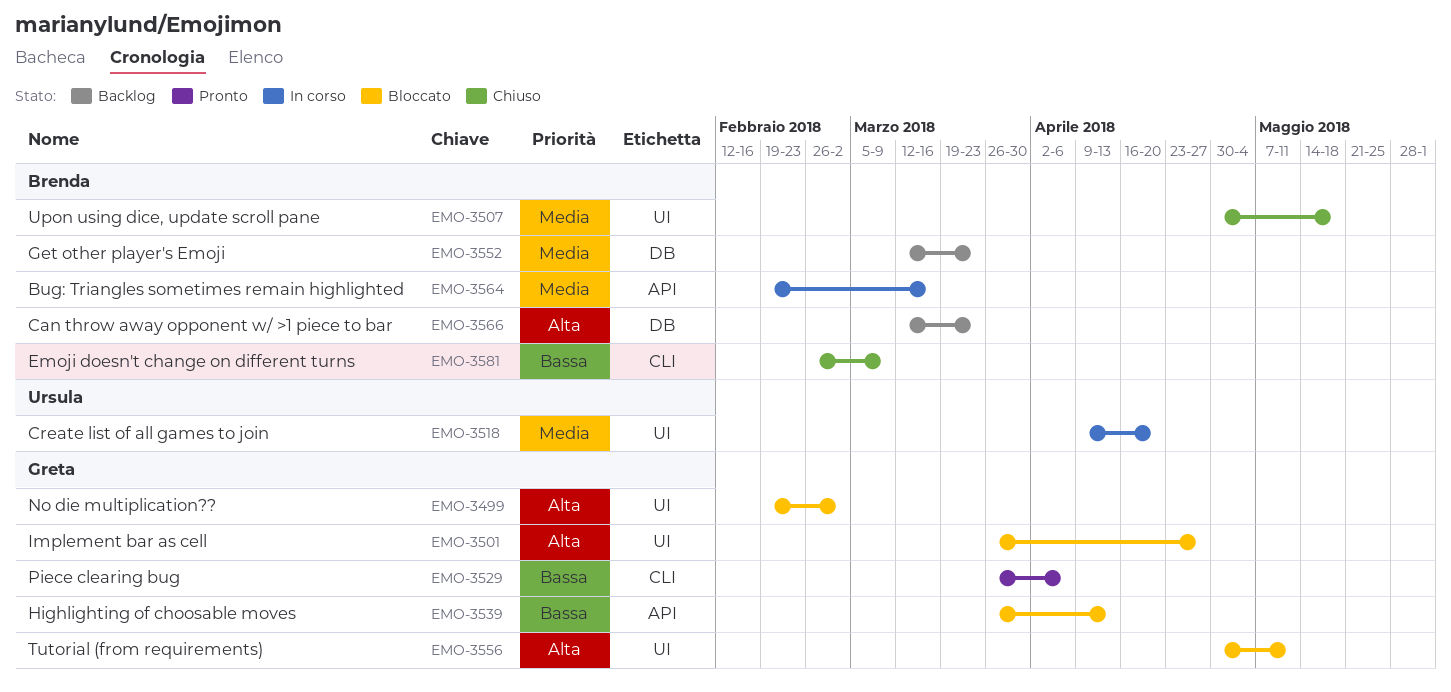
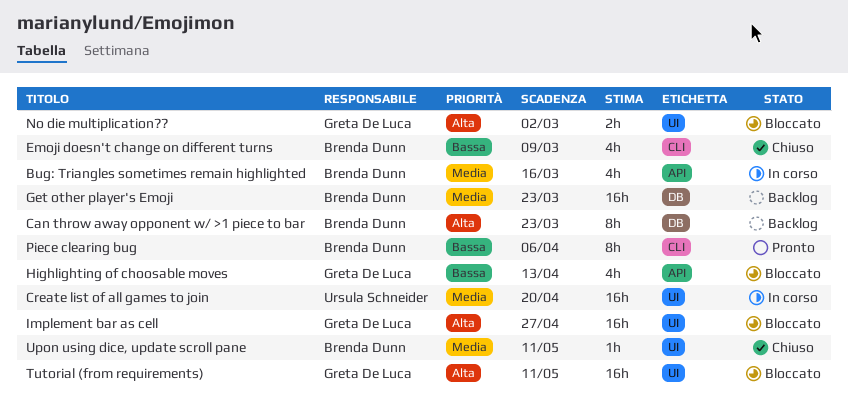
Piece clearing bug, owner: Greta De Luca -> Brenda Dunn
Upon using dice, update scroll pane, due: May 18 -> May 11

